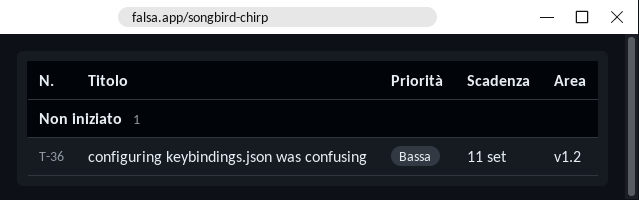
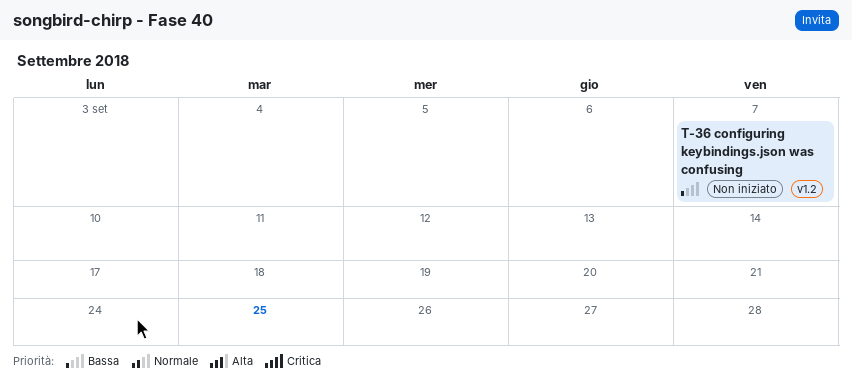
T-36, due: Sep 11 -> Sep 7

